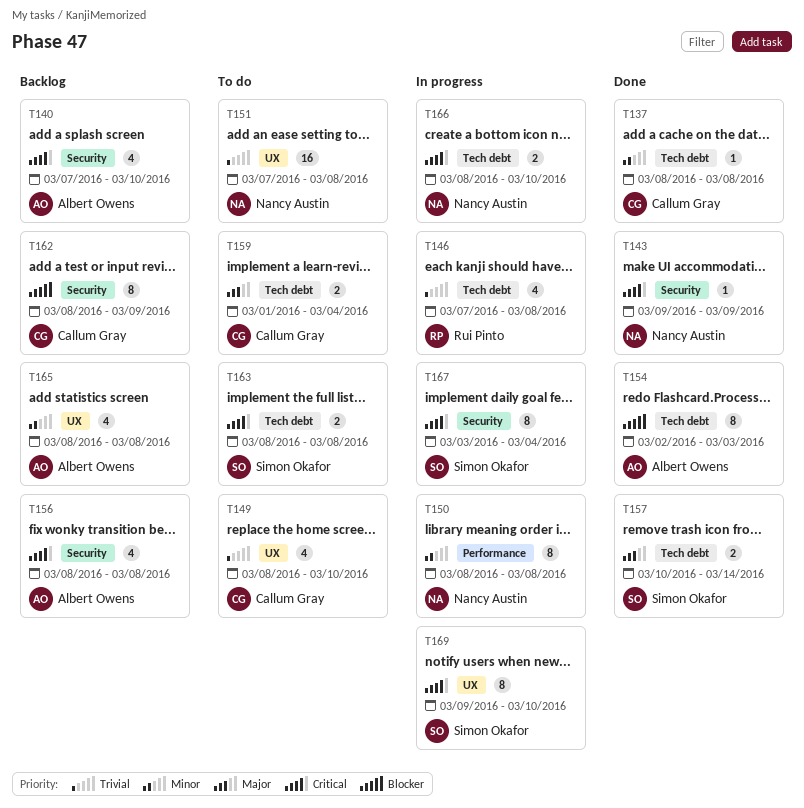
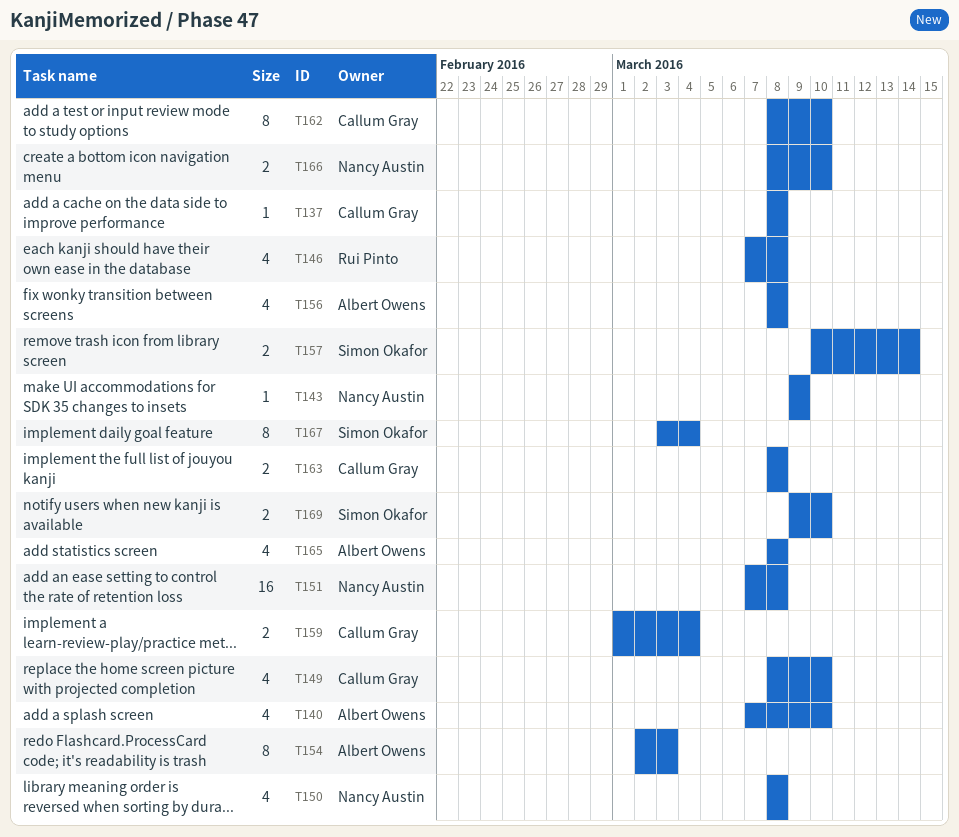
T150, estimate: 8 -> 4
T162, due: Mar 9 -> Mar 10
T163, owner: Simon Okafor -> Callum Gray
T169, estimate: 8 -> 2

